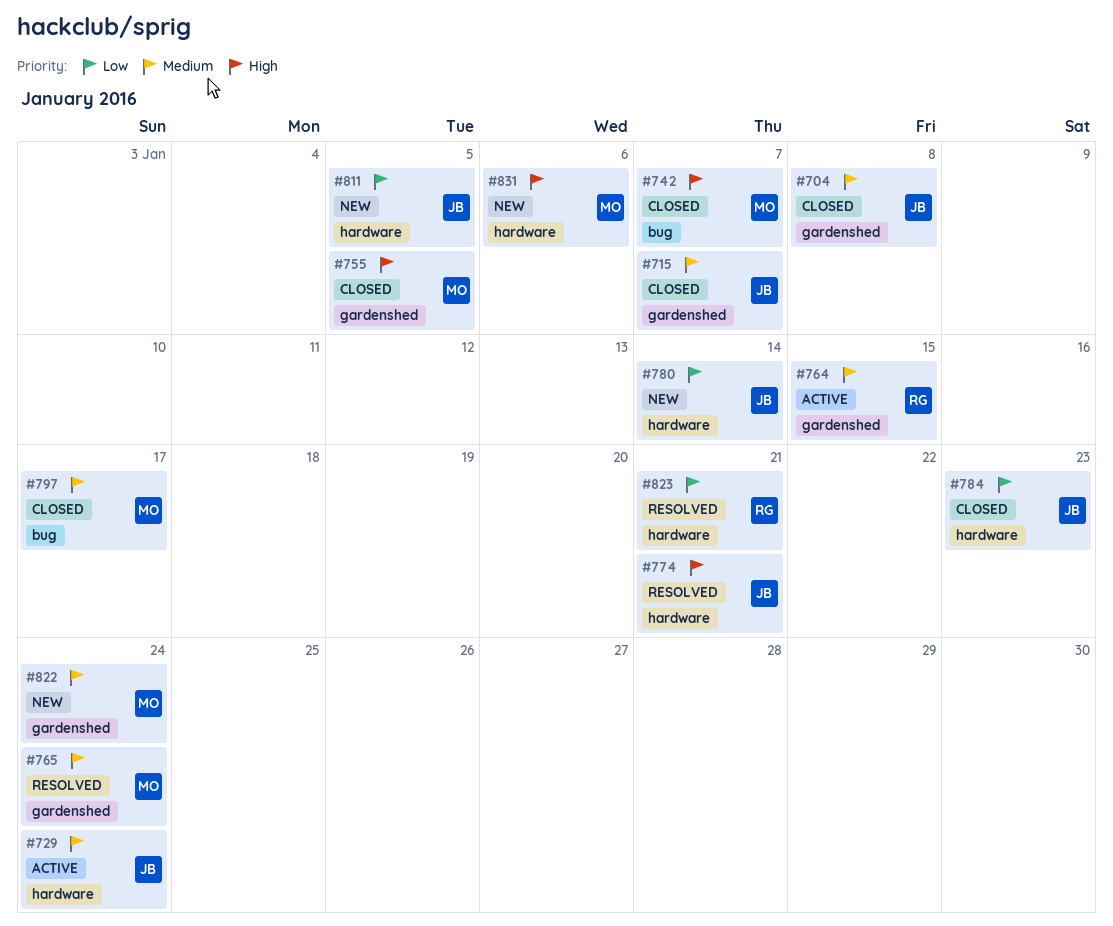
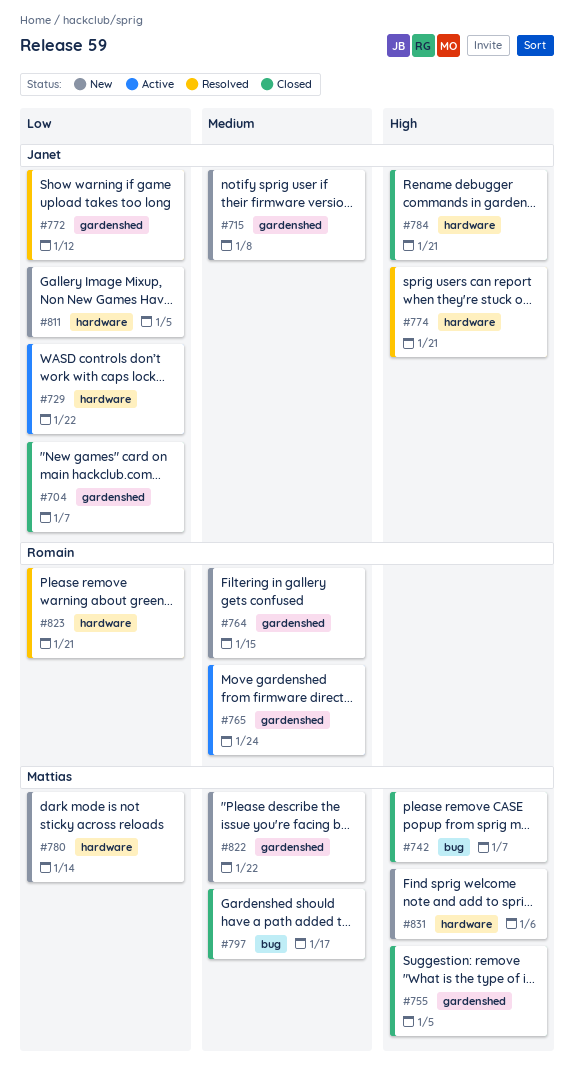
#704, priority: Medium -> Low
#704, due: Jan 8 -> Jan 7
#715, status: Closed -> New
#715, due: Jan 7 -> Jan 8
#729, priority: Medium -> Low
#729, due: Jan 24 -> Jan 22
#764, status: Active -> New
#765, status: Resolved -> Active
#765, owner: Mattias -> Romain
#772: none -> present
#780, owner: Janet -> Mattias
#784, priority: Low -> High
#784, due: Jan 23 -> Jan 21
#822, due: Jan 24 -> Jan 22

